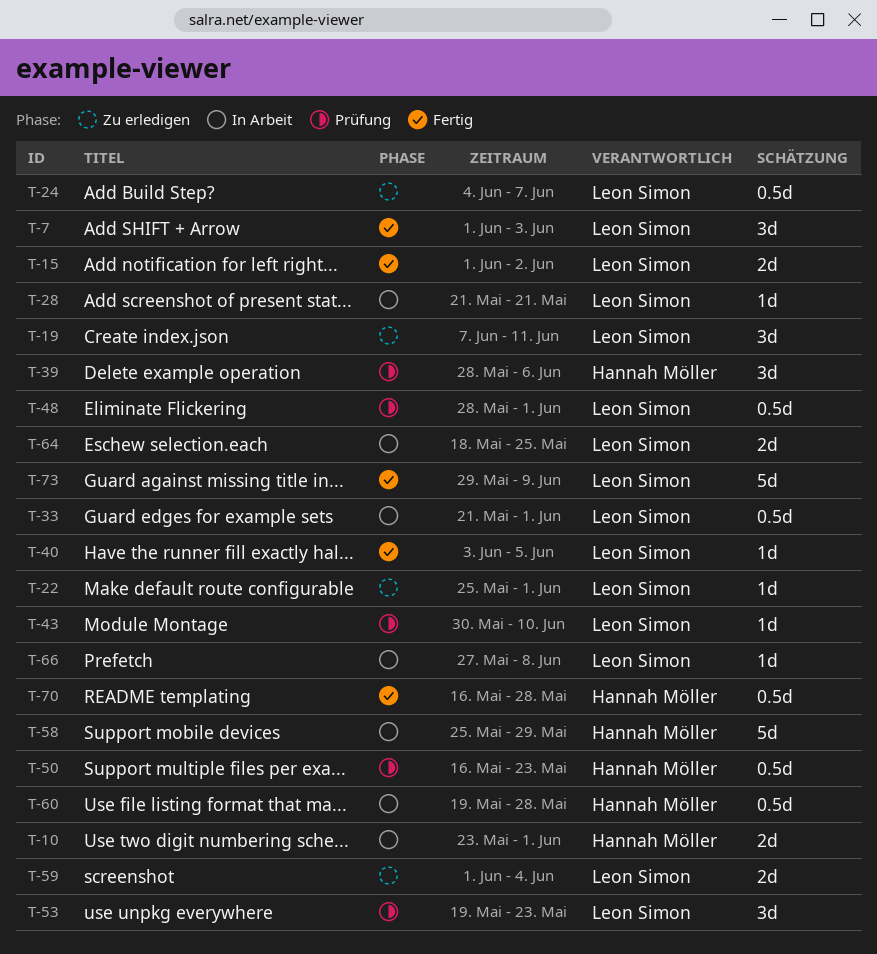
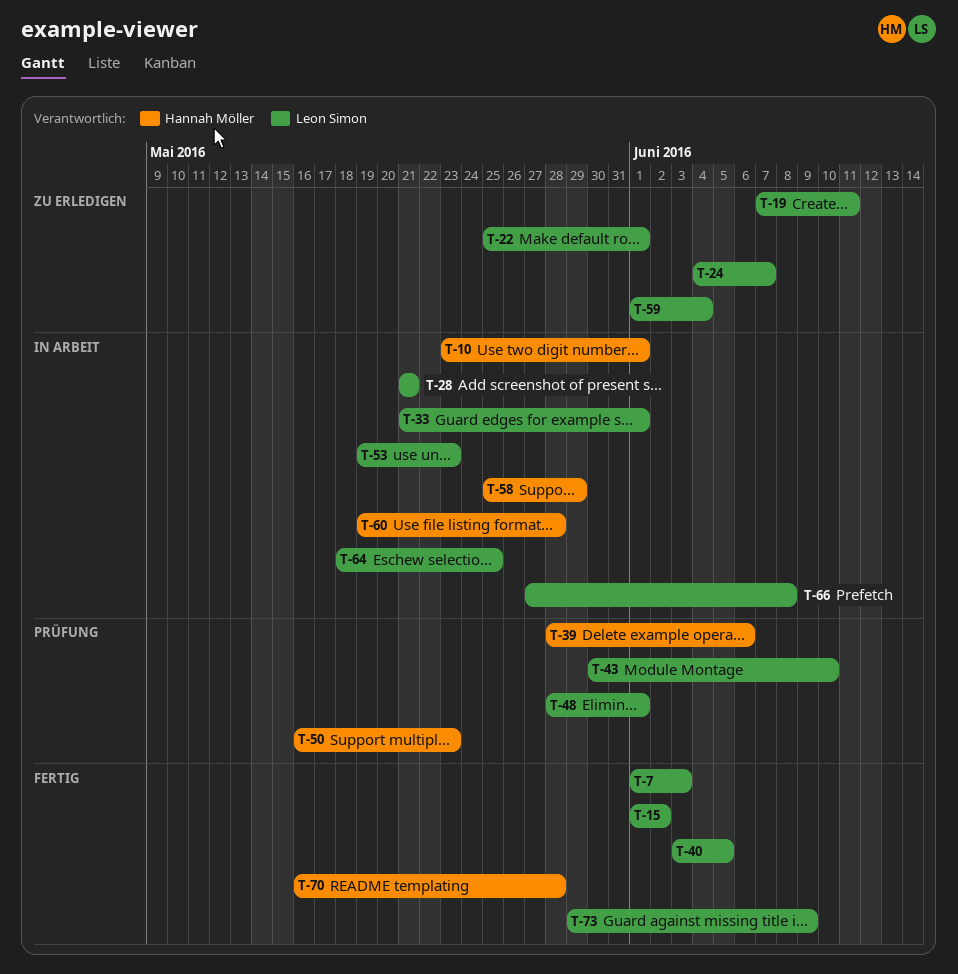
T-53, status: Prüfung -> In Arbeit

